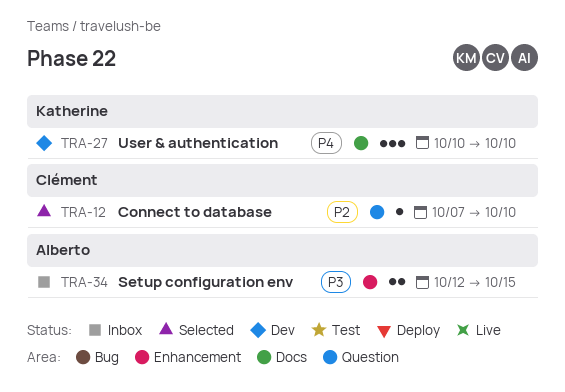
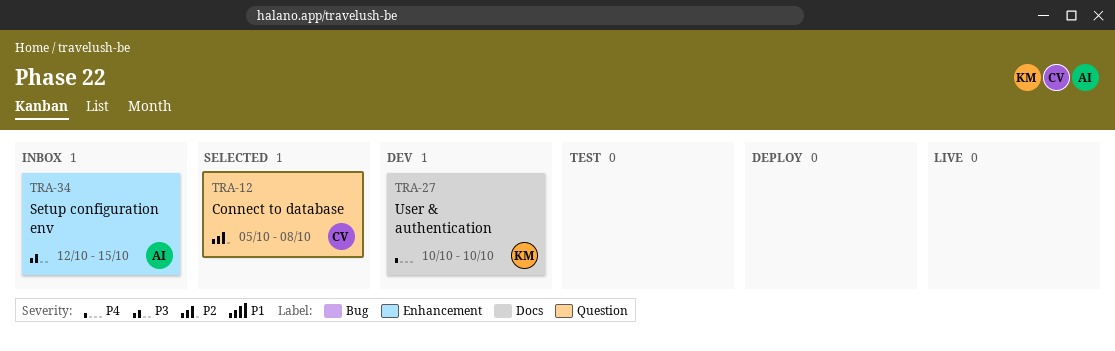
TRA-12, start: Oct 7 -> Oct 5
TRA-12, due: Oct 10 -> Oct 8

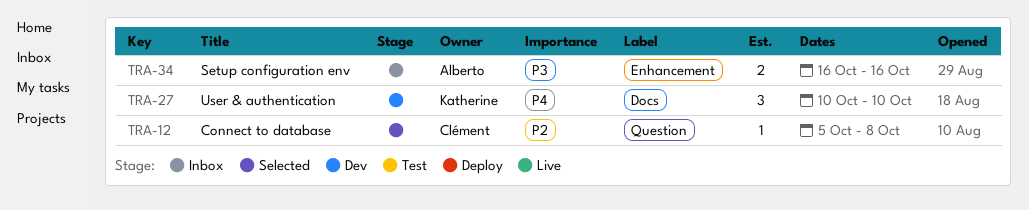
TRA-34, start: Oct 12 -> Oct 16
TRA-34, due: Oct 15 -> Oct 16

